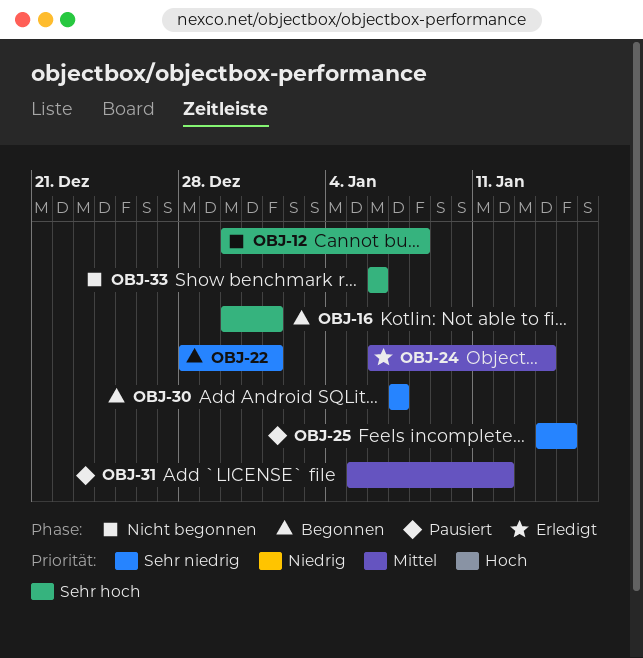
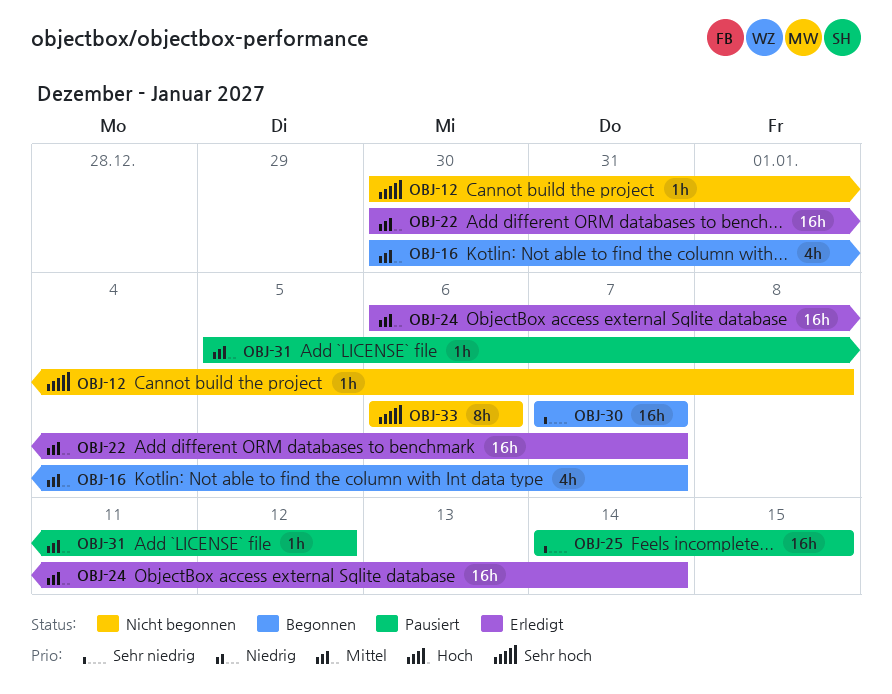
OBJ-16, priority: Sehr hoch -> Mittel
OBJ-16, due: Jan 1 -> Jan 7
OBJ-22, status: Begonnen -> Erledigt
OBJ-22, priority: Sehr niedrig -> Mittel
OBJ-22, start: Dec 28 -> Dec 30
OBJ-22, due: Jan 1 -> Jan 7

